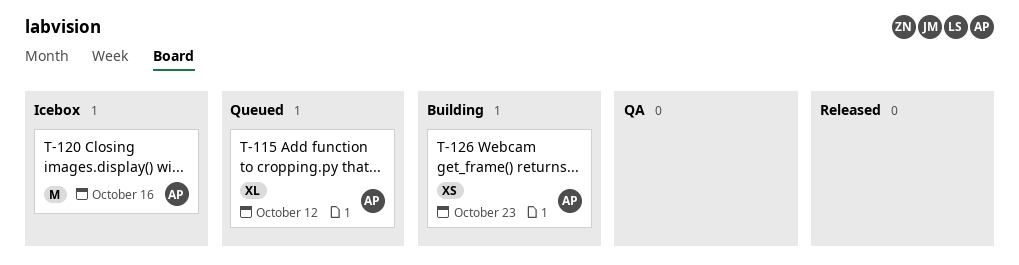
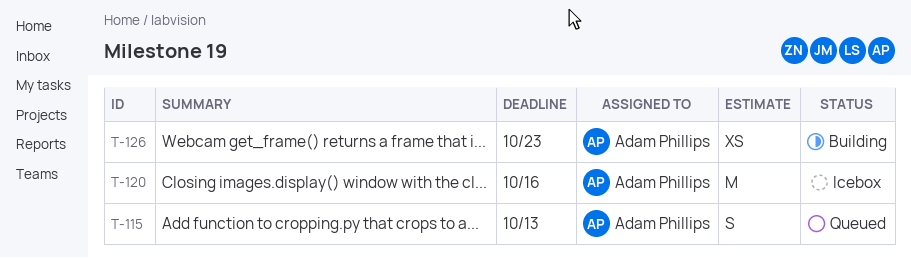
T-115, estimate: XL -> S
T-115, due: Oct 12 -> Oct 13

